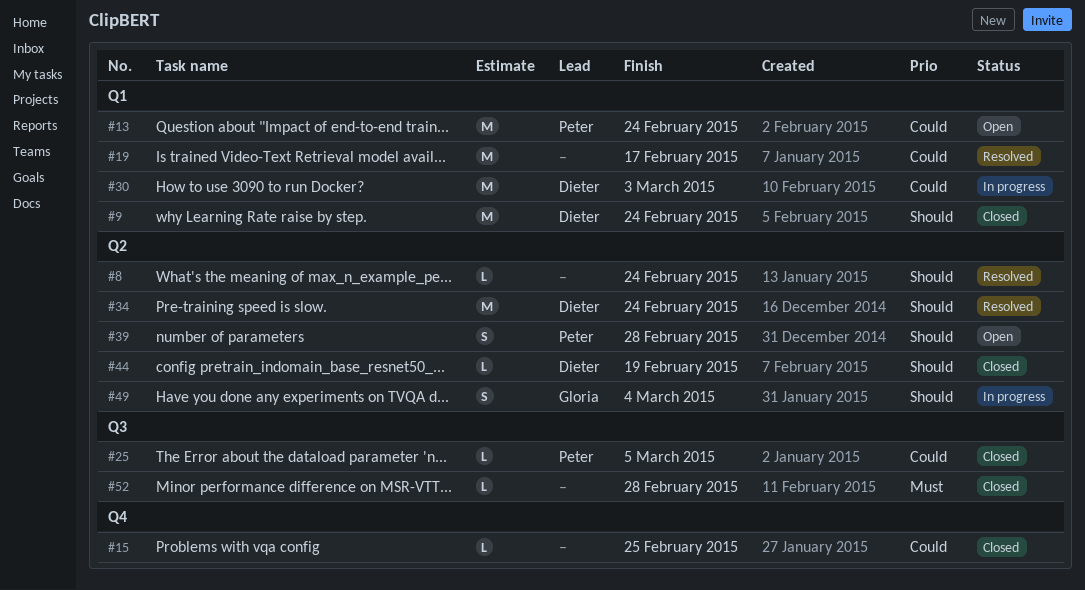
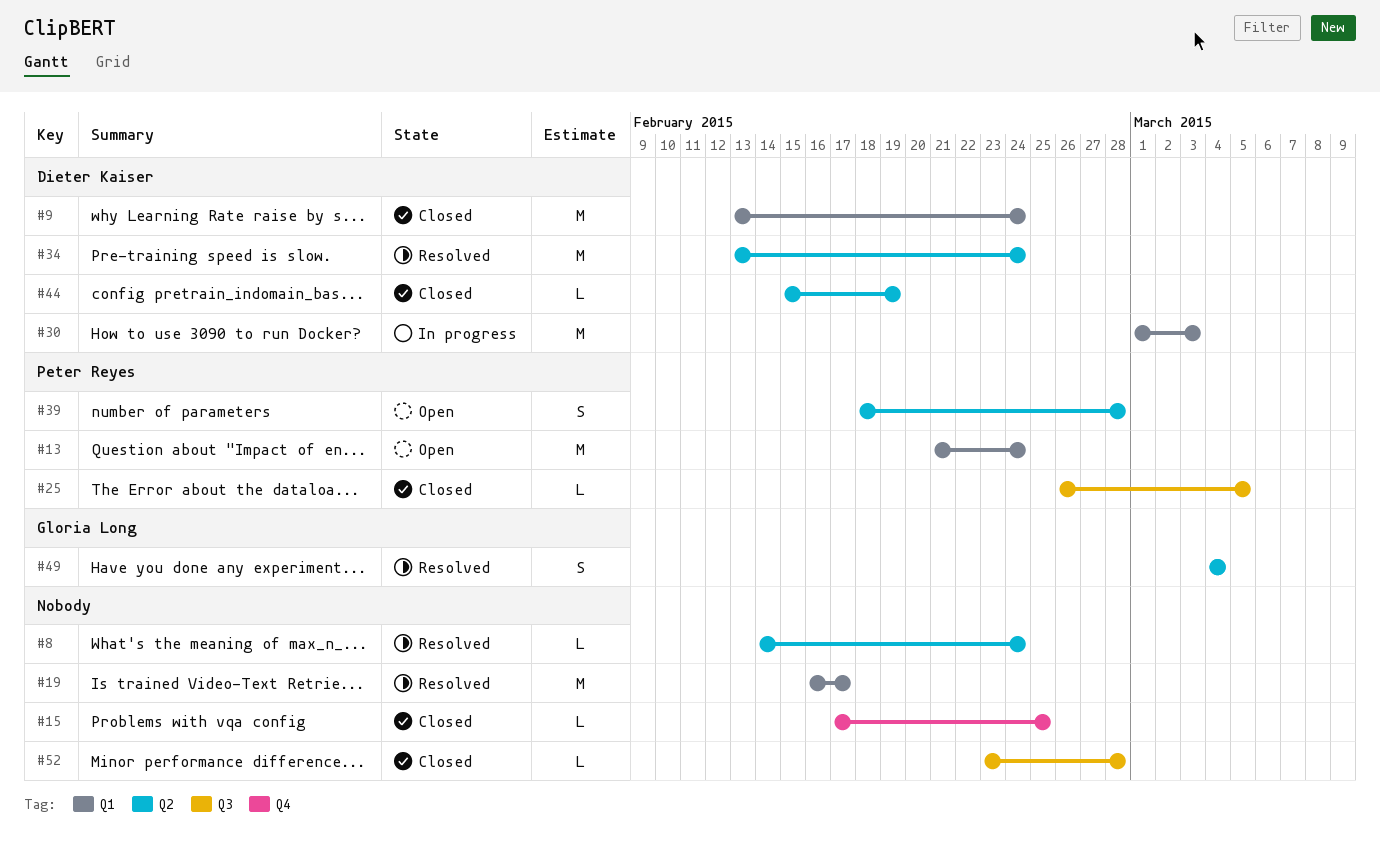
#49, status: In progress -> Resolved

